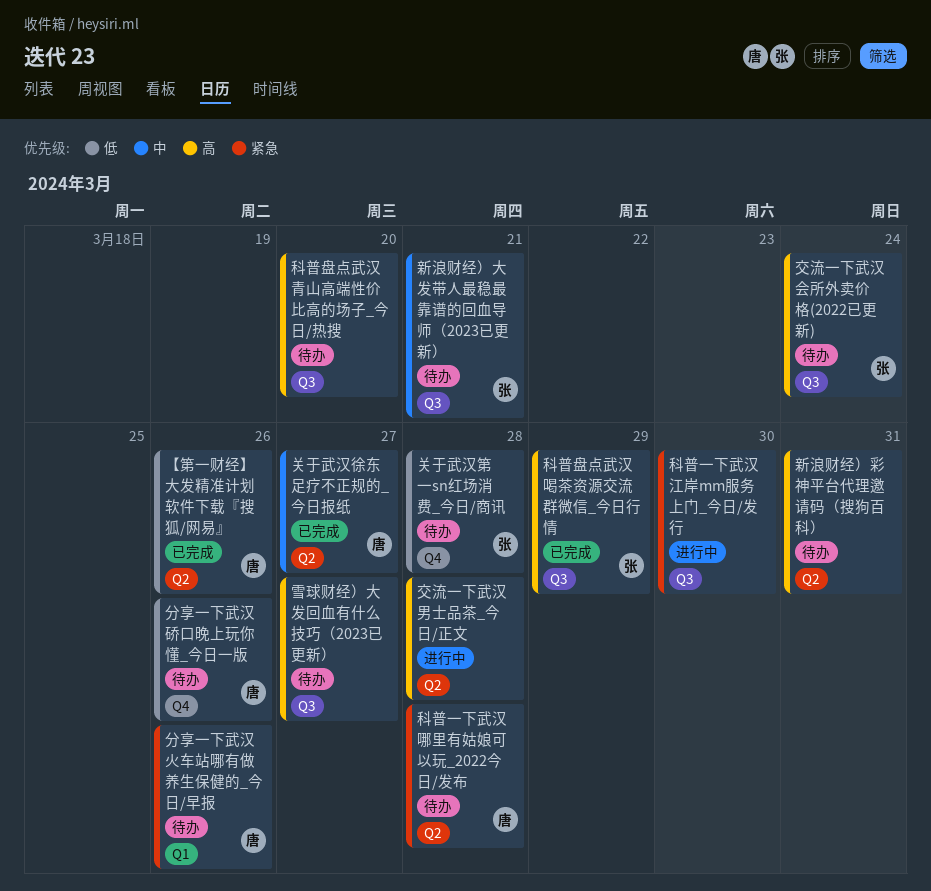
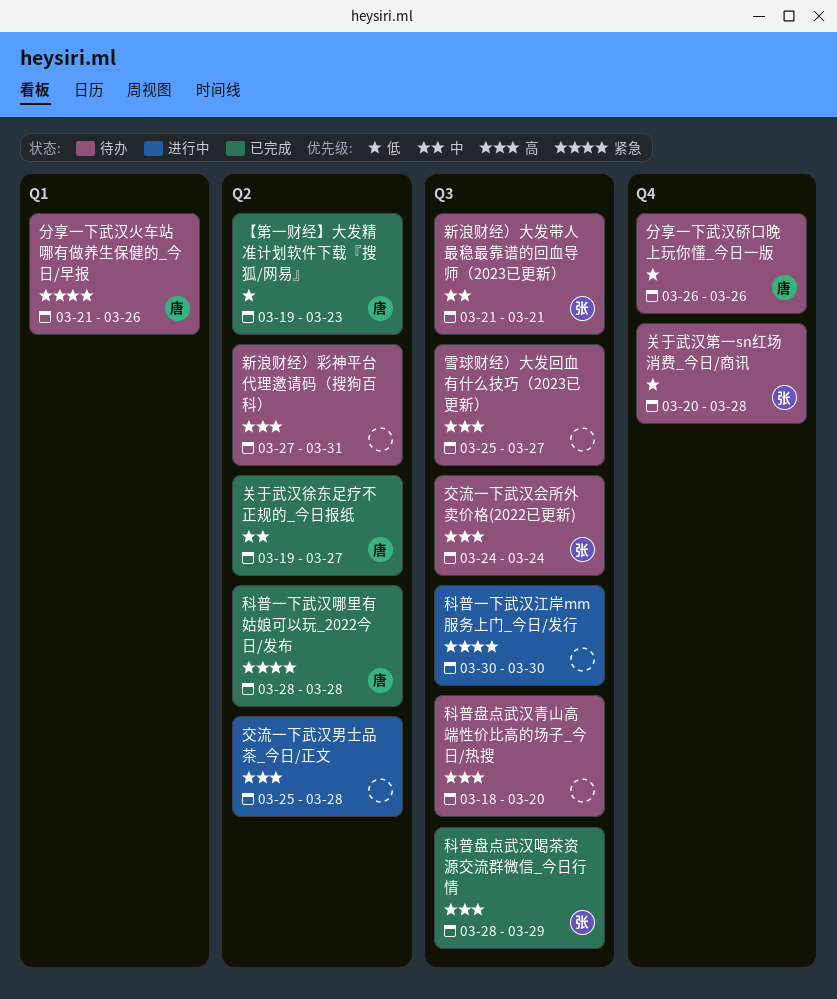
【第一财经】大发精准计划软件下载『搜狐/网易』, due: Mar 26 -> Mar 23
科普一下武汉哪里有姑娘可以玩_2022今日/发布, status: 待办 -> 已完成

